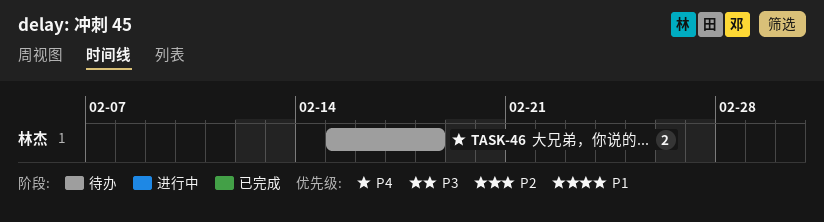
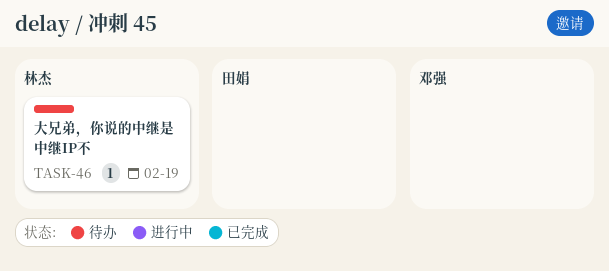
TASK-46, estimate: 2 -> 1
TASK-46, due: Feb 18 -> Feb 19

